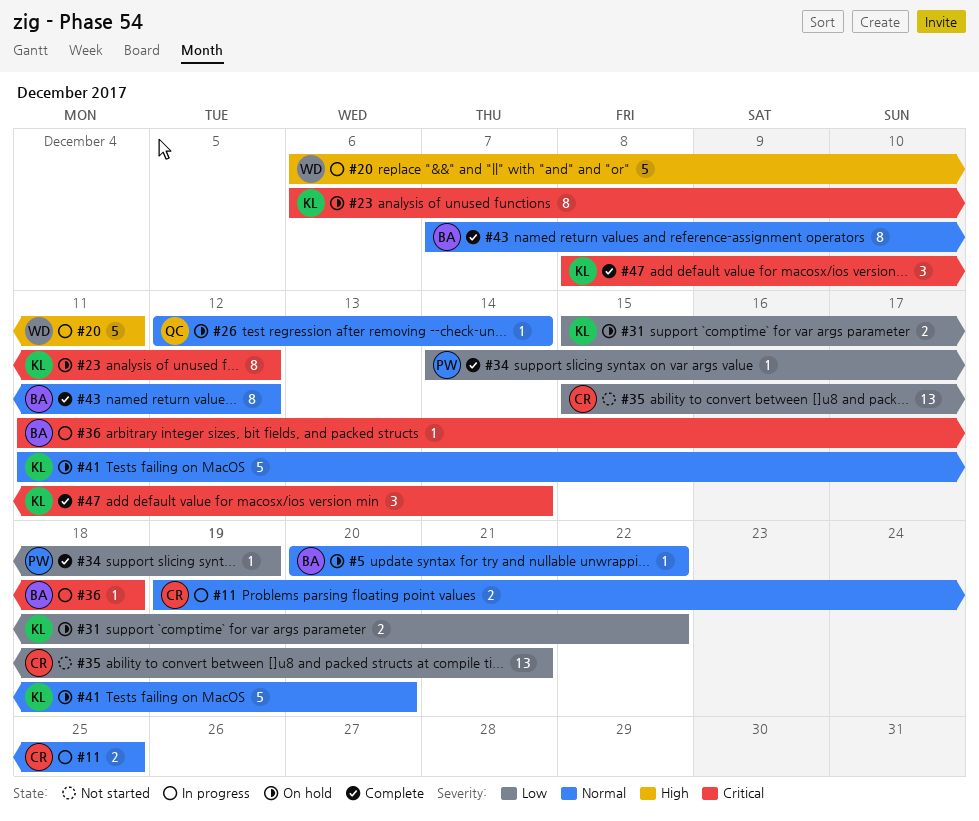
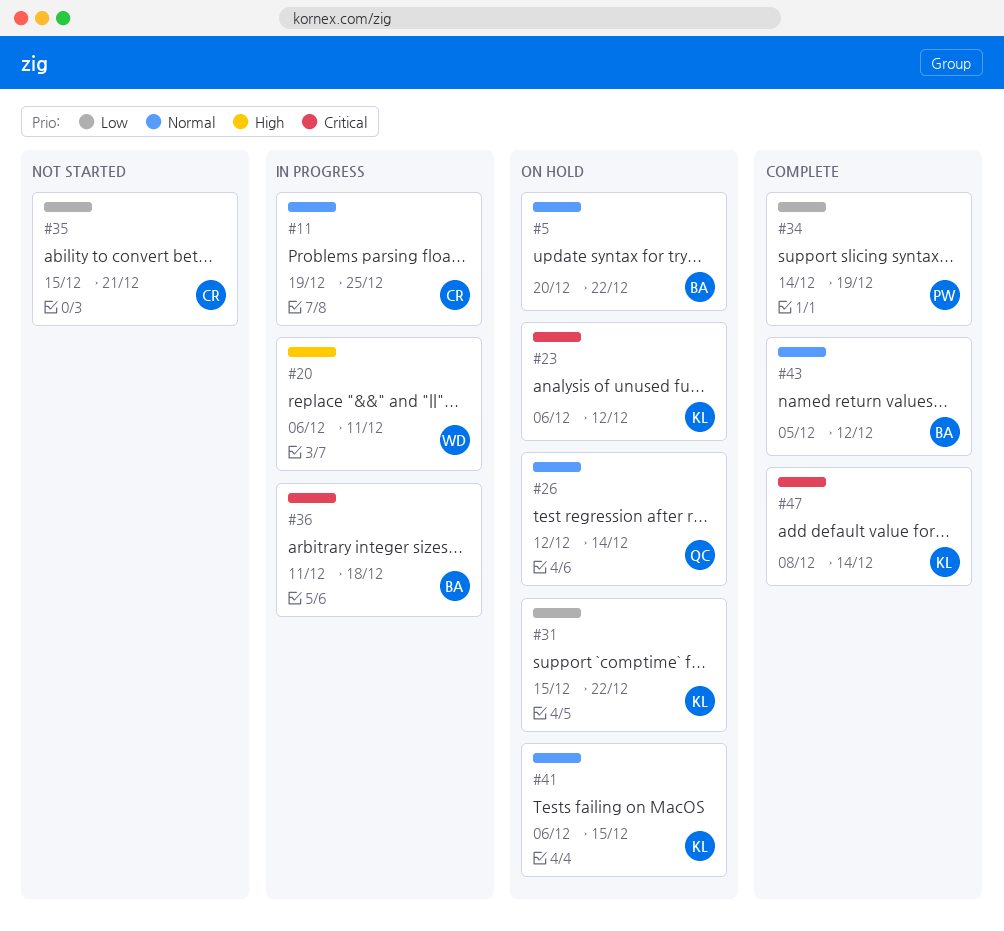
#41, start: Dec 11 -> Dec 6
#41, due: Dec 20 -> Dec 15
#43, start: Dec 7 -> Dec 5

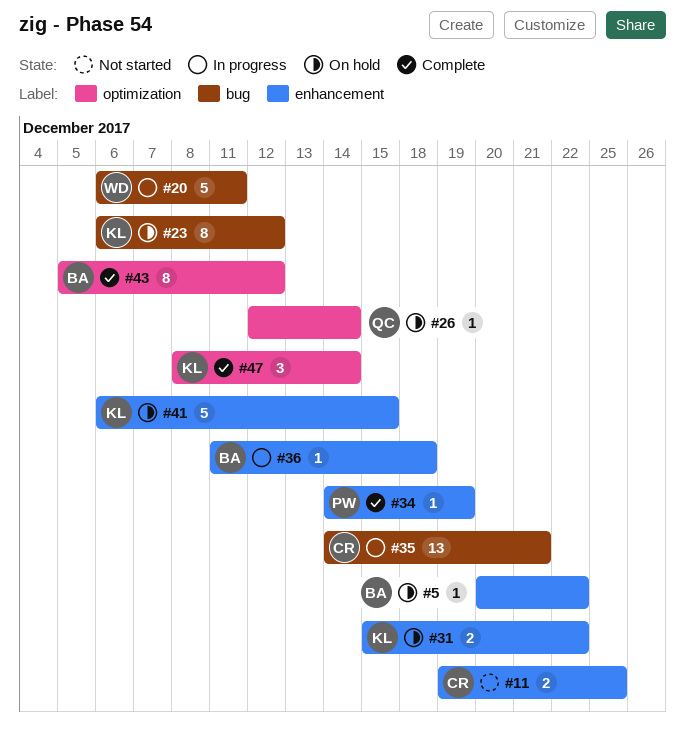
#11, status: In progress -> Not started
#35, status: Not started -> In progress
#35, start: Dec 15 -> Dec 14

